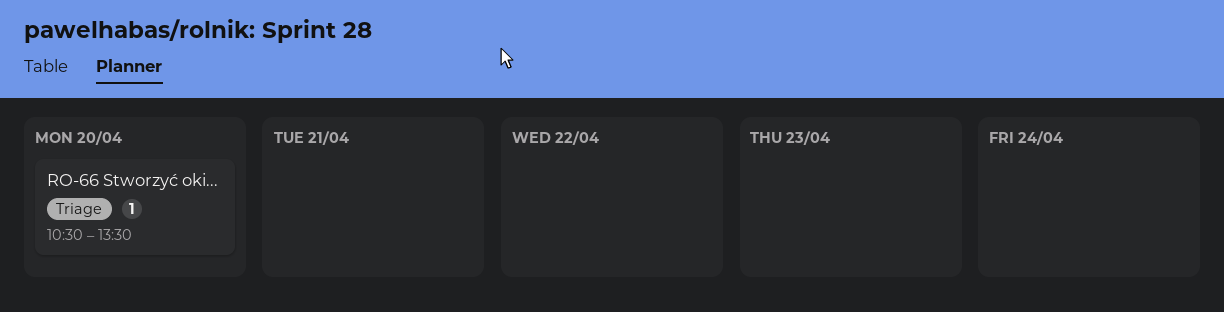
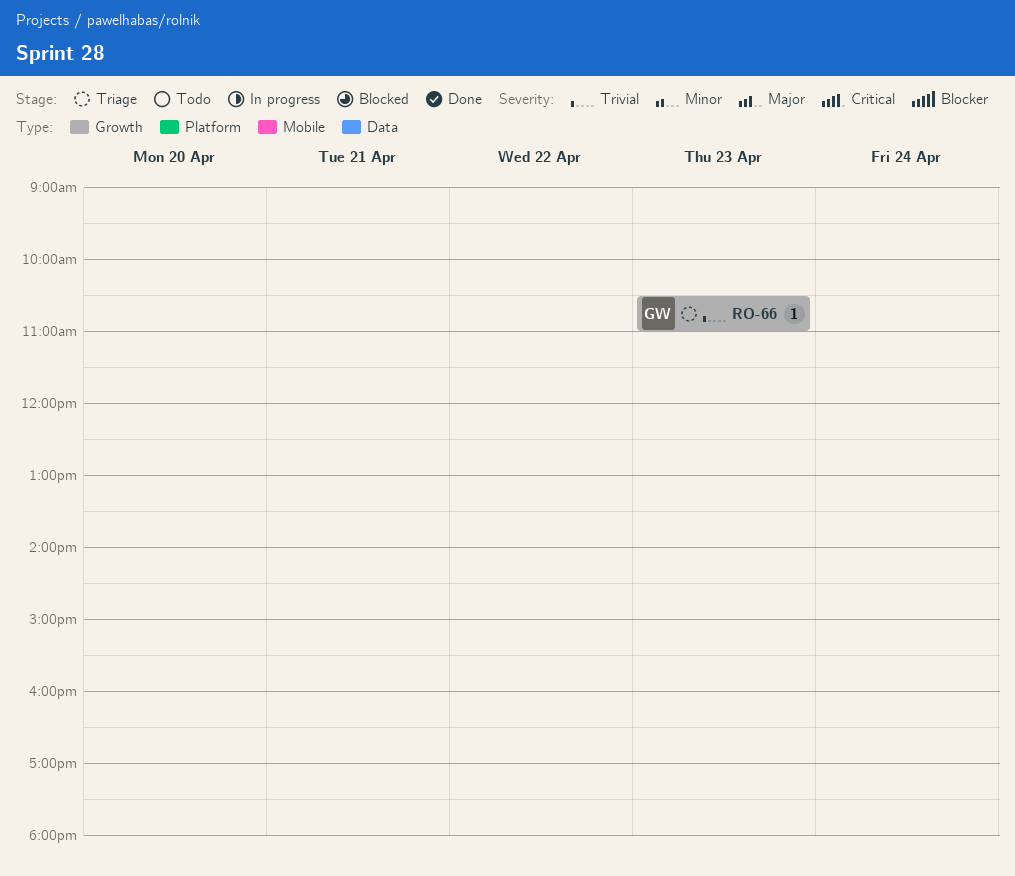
RO-66, day: Apr 20 -> Apr 23
RO-66, ends: 13:30 -> 11:00

